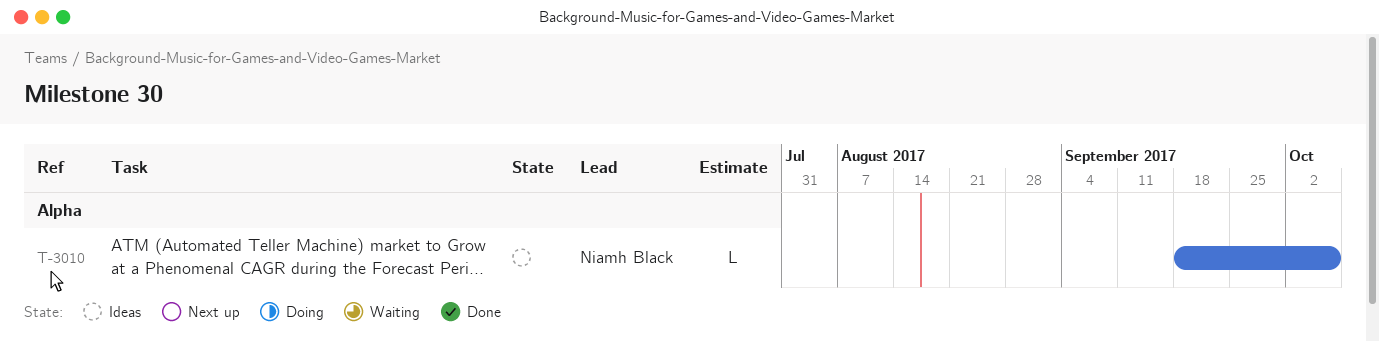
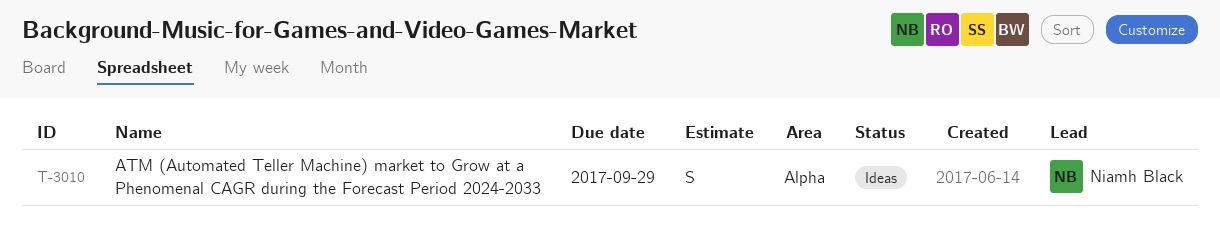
T-3010, estimate: L -> S
T-3010, due: Oct 6 -> Sep 29

